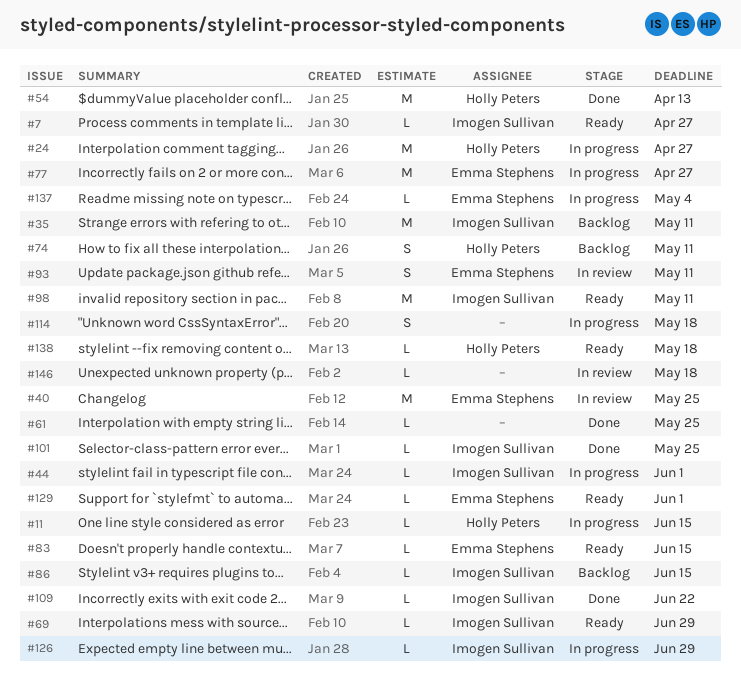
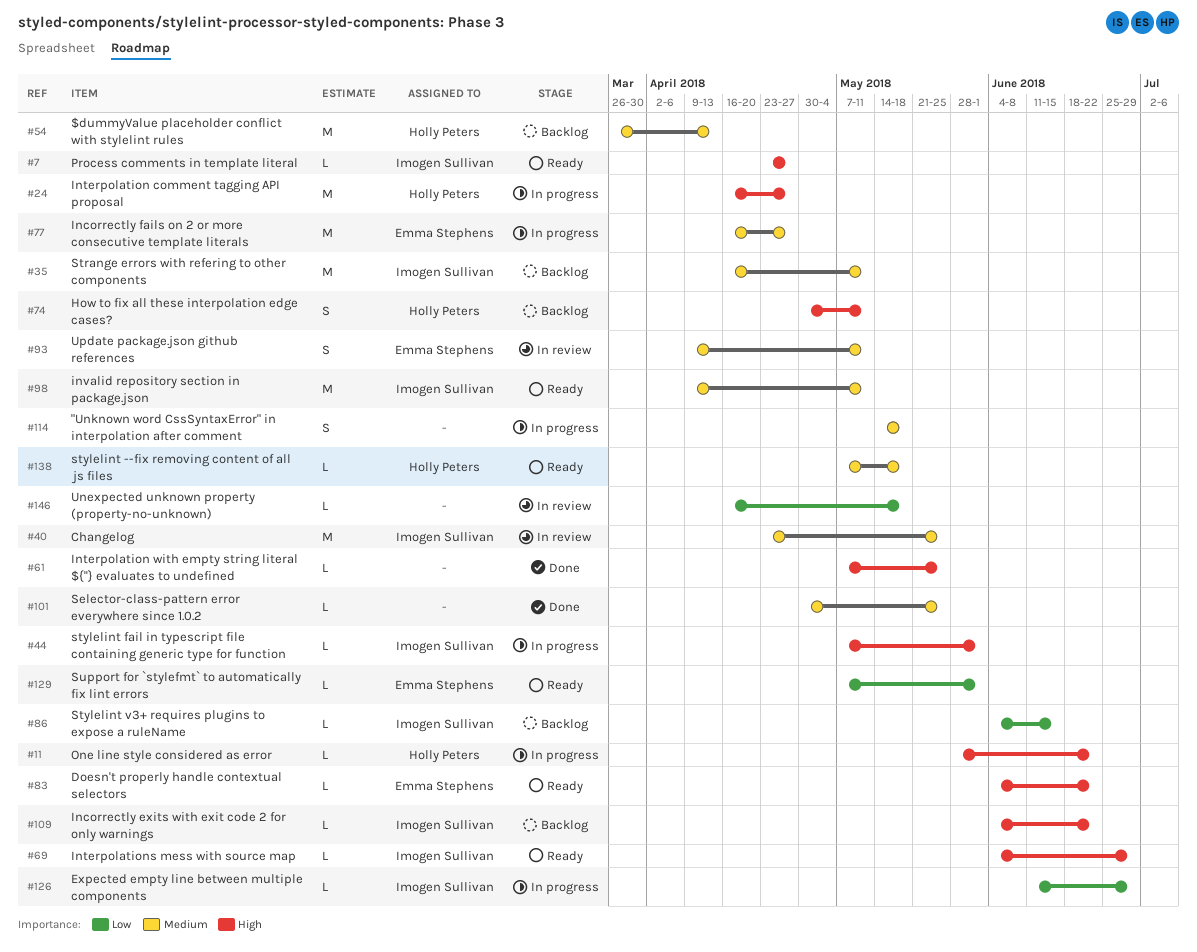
#11, due: Jun 15 -> Jun 22
#40, owner: Emma Stephens -> Imogen Sullivan
#54, status: Done -> Backlog
#83, due: Jun 15 -> Jun 22
#101, owner: Imogen Sullivan -> none
#109, status: Done -> Backlog
#137: present -> none

